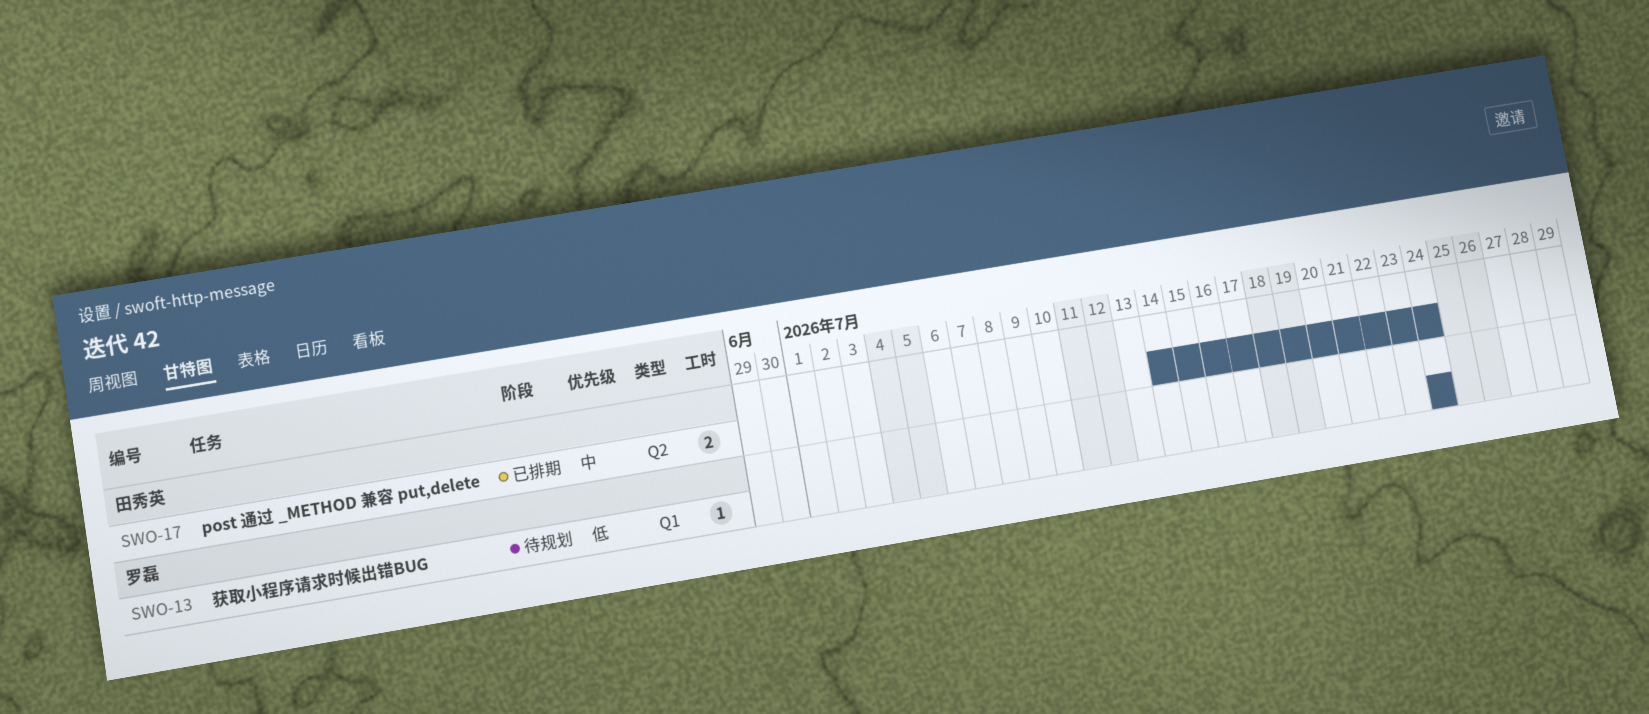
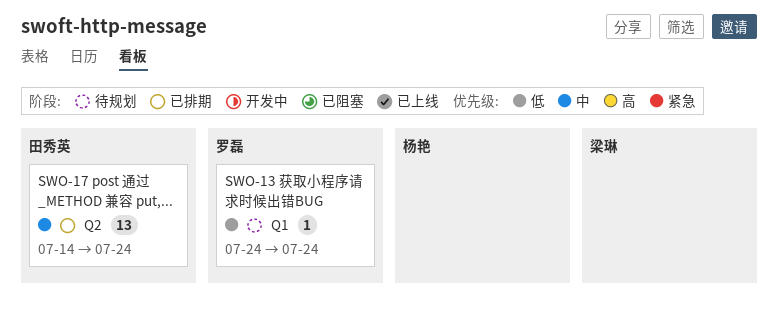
SWO-17, estimate: 2 -> 13

